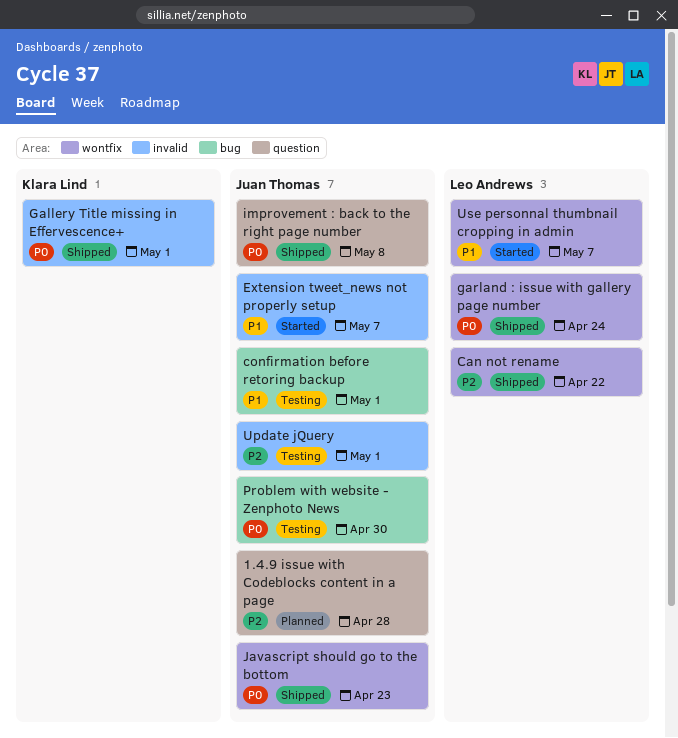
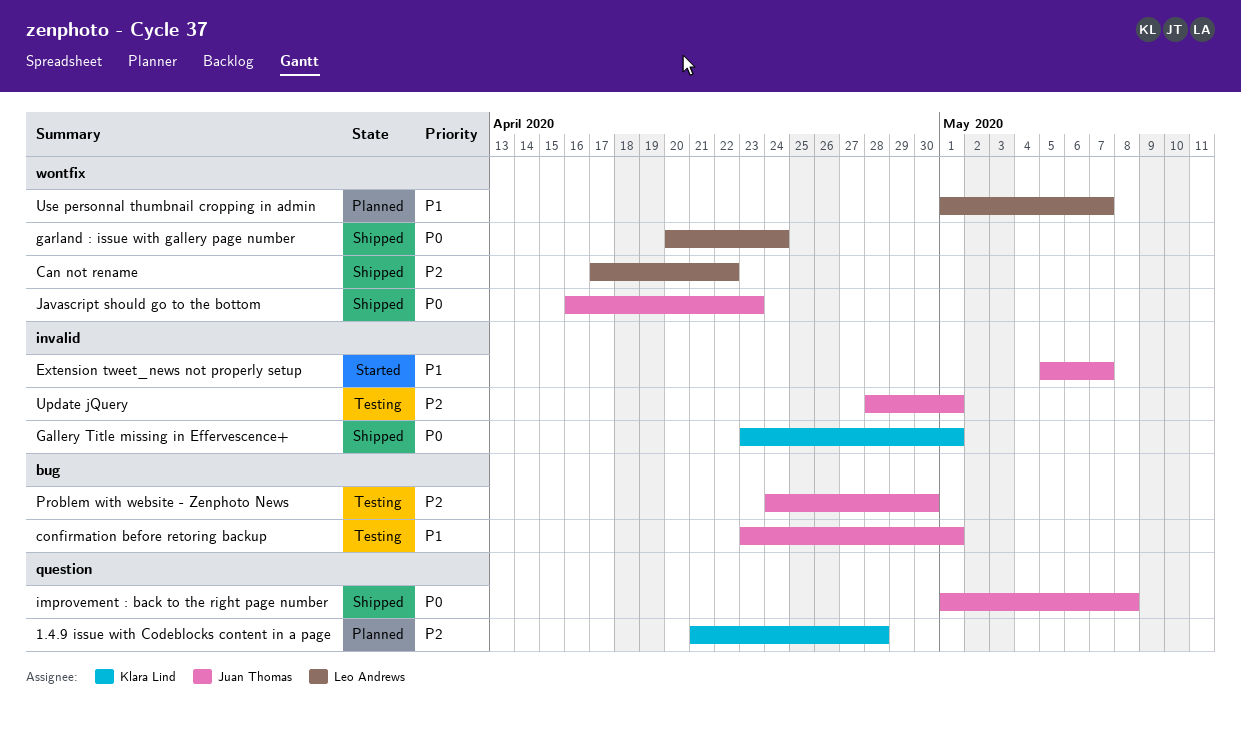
1.4.9 issue with Codeblocks content in a page, owner: Juan Thomas -> Klara Lind
Problem with website - Zenphoto News, priority: P0 -> P2
Use personnal thumbnail cropping in admin, status: Started -> Planned

